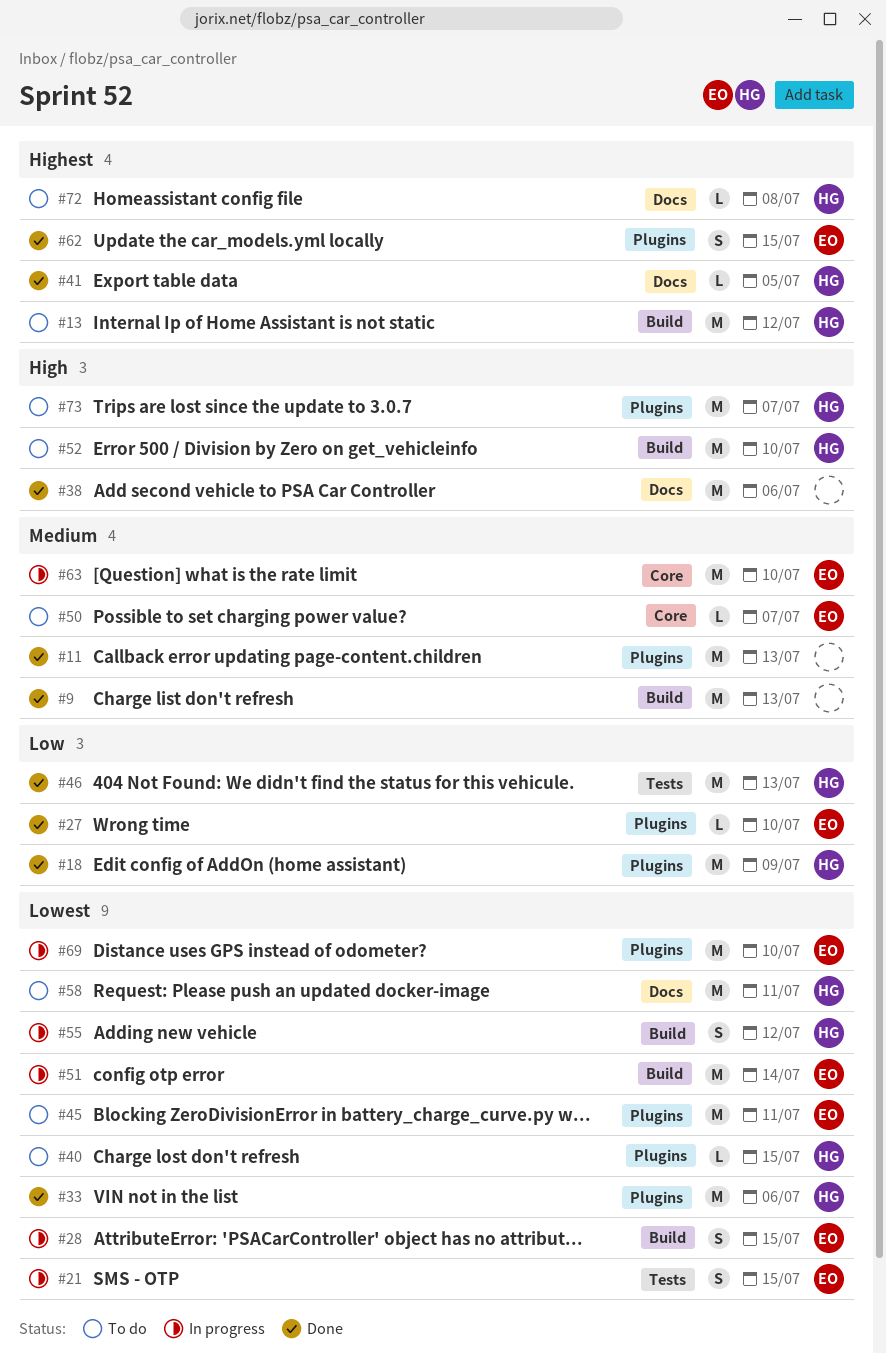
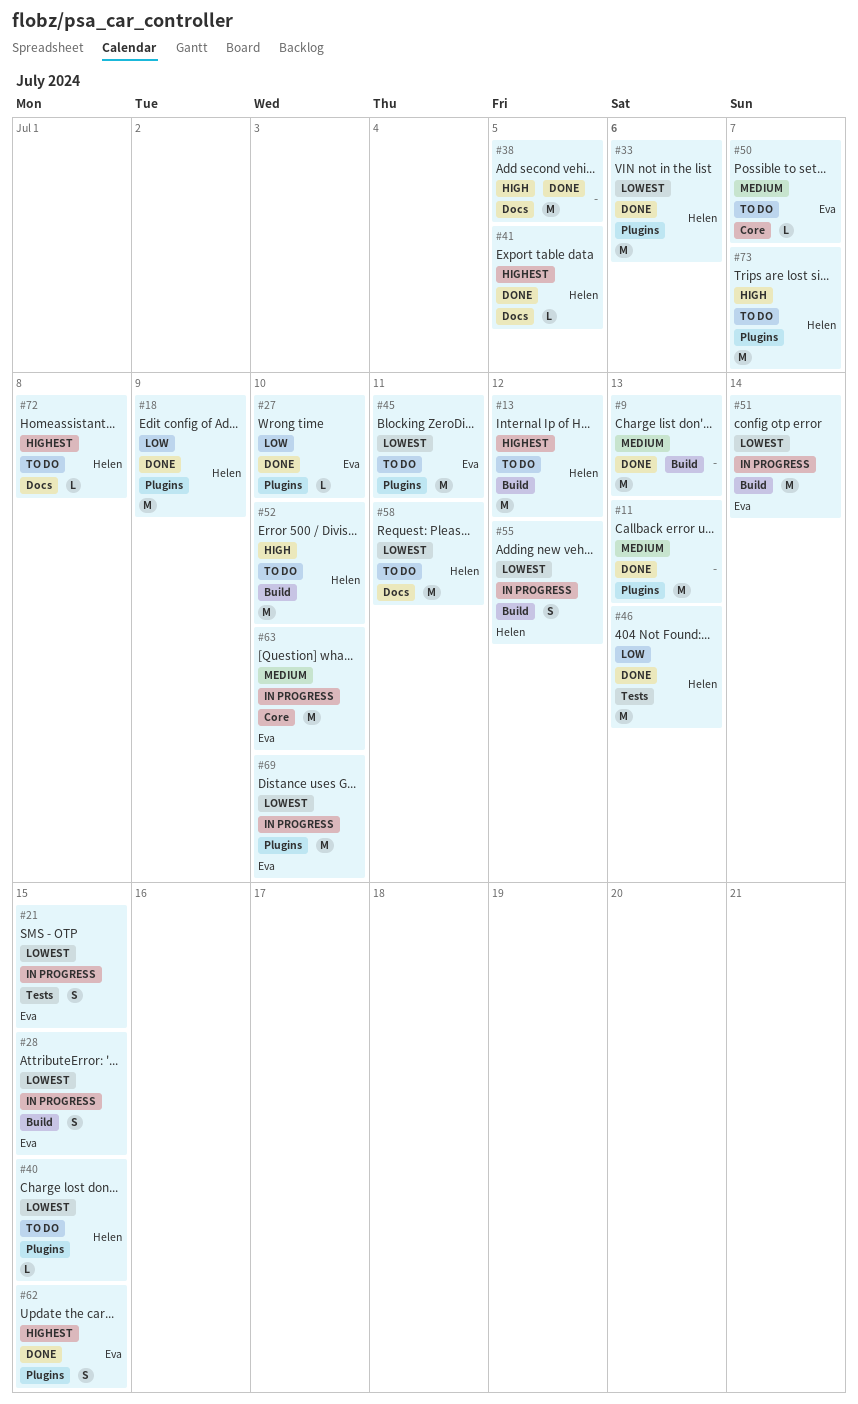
#38, due: Jul 6 -> Jul 5

